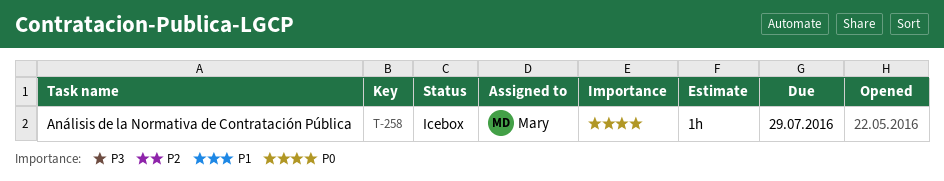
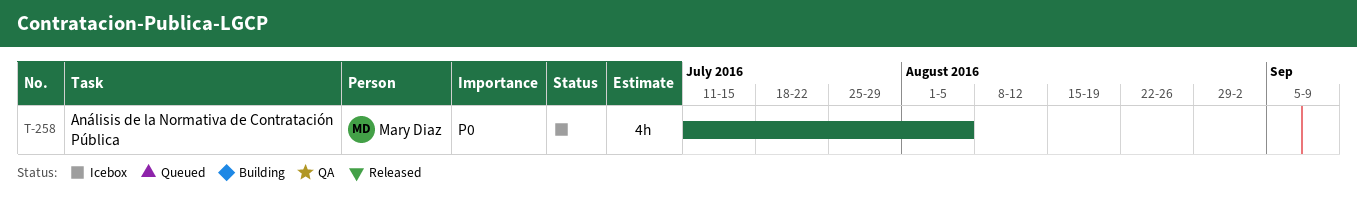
T-258, estimate: 1h -> 4h
T-258, due: Jul 29 -> Aug 5

